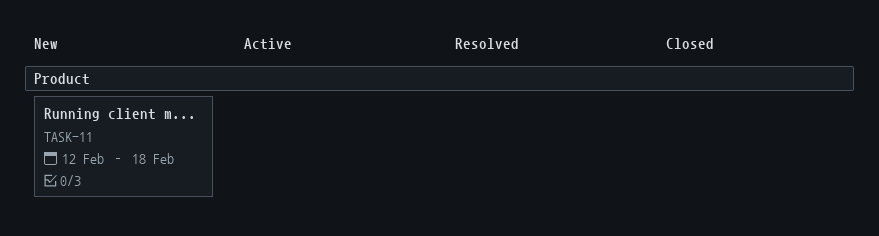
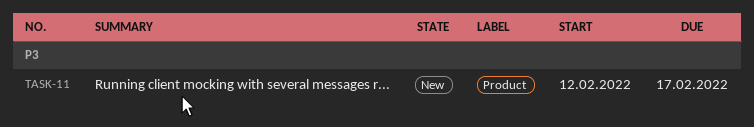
TASK-11, due: Feb 18 -> Feb 17

